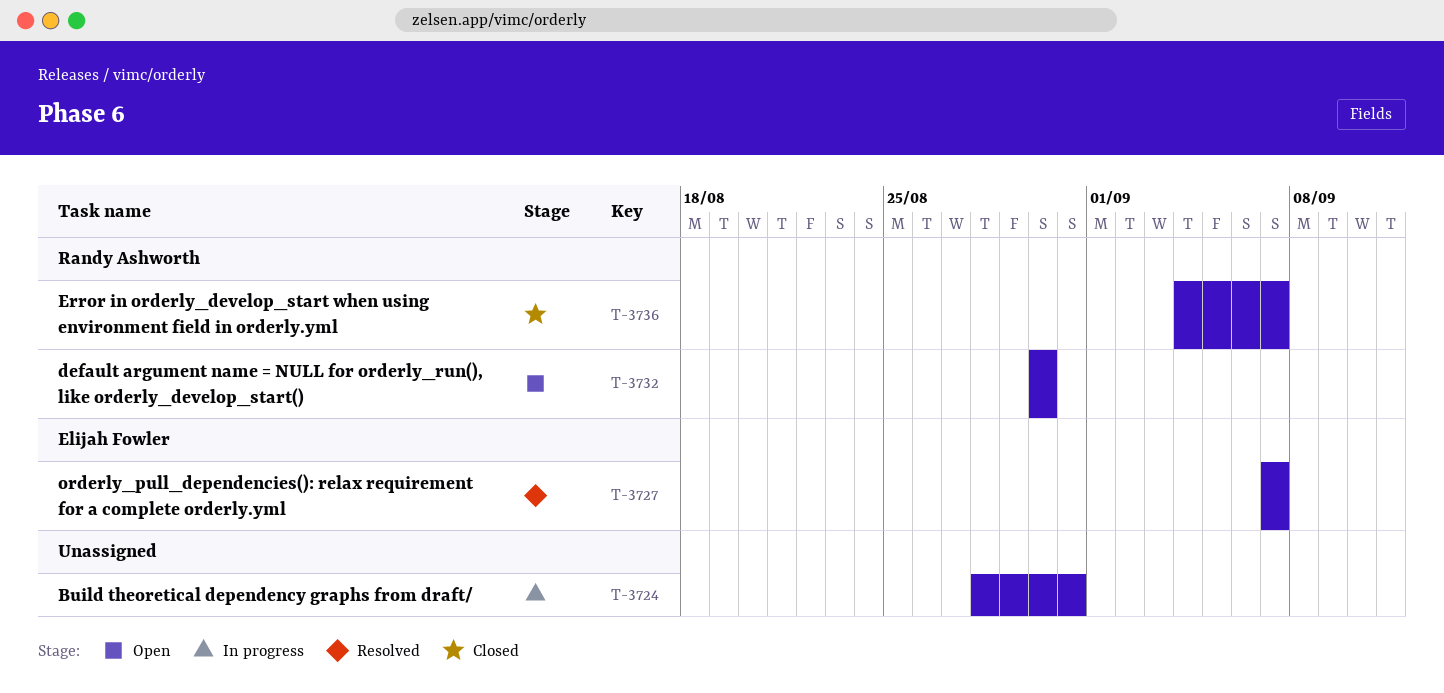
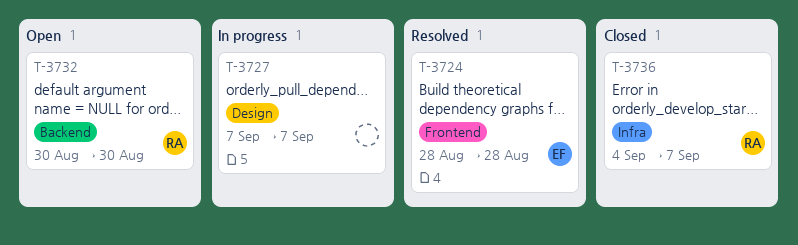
T-3724, status: In progress -> Resolved
T-3724, owner: none -> Elijah Fowler
T-3724, due: Aug 31 -> Aug 28
T-3727, status: Resolved -> In progress
T-3727, owner: Elijah Fowler -> none

